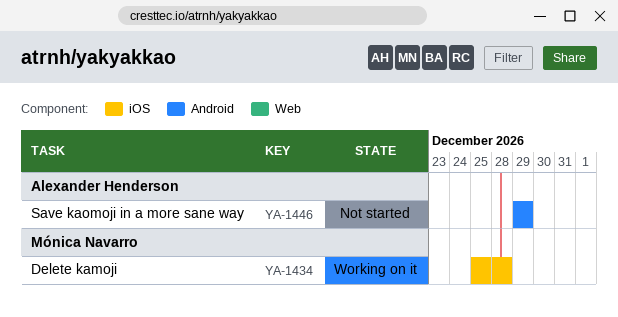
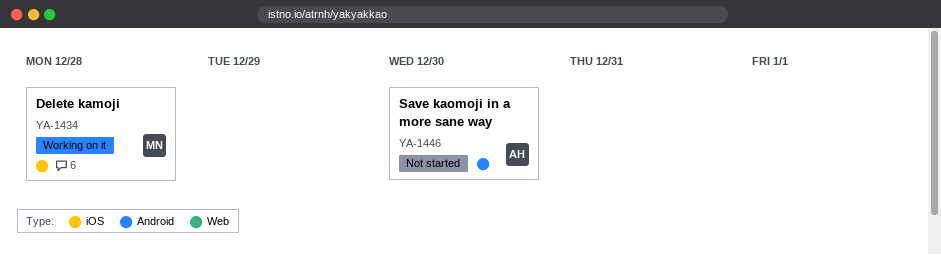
YA-1446, due: Dec 29 -> Dec 30

